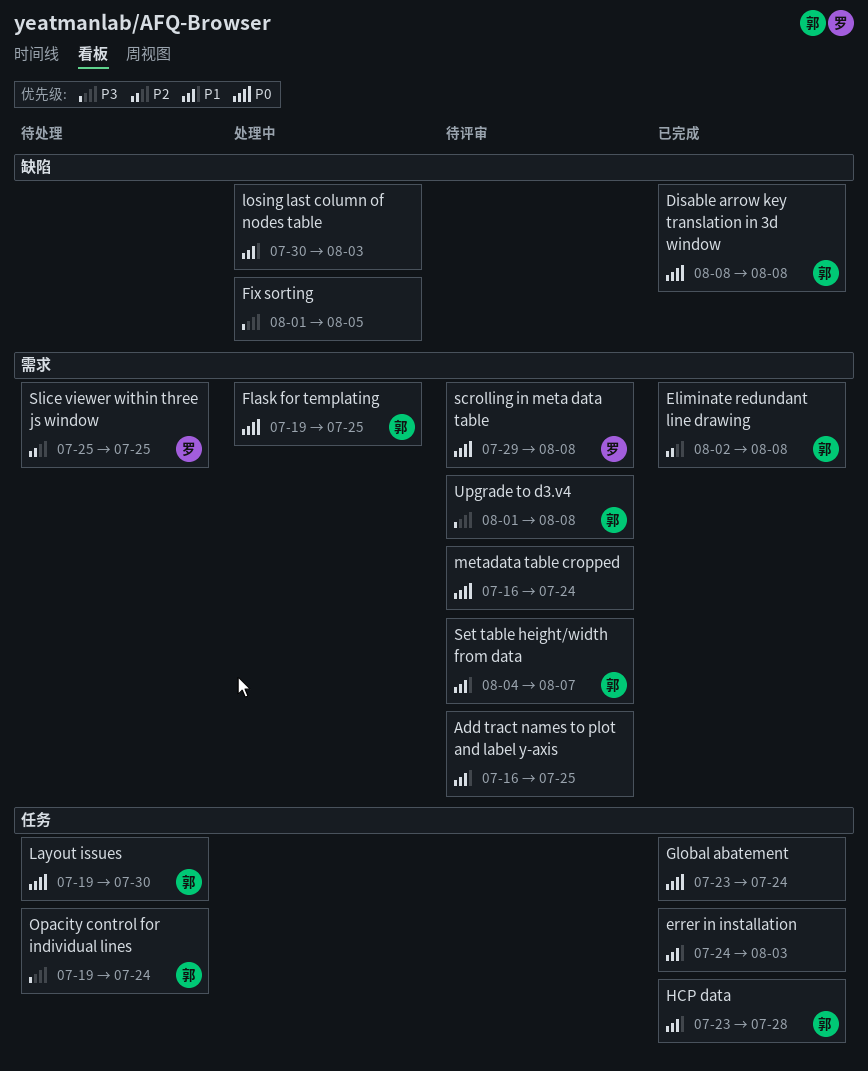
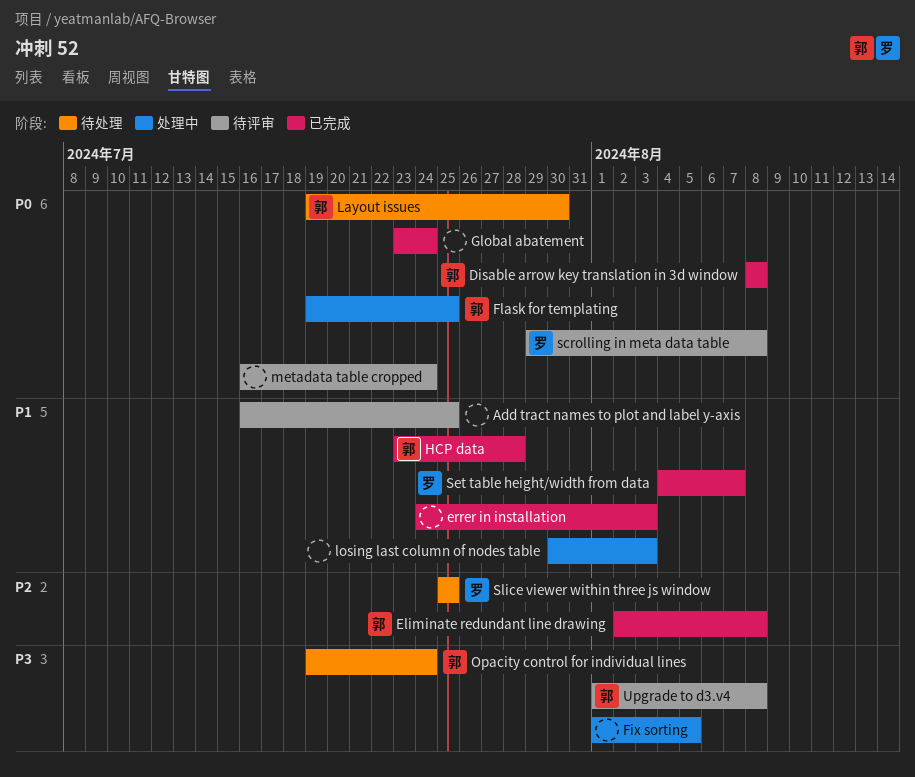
Set table height/width from data, status: 待评审 -> 已完成
Set table height/width from data, owner: 郭 -> 罗

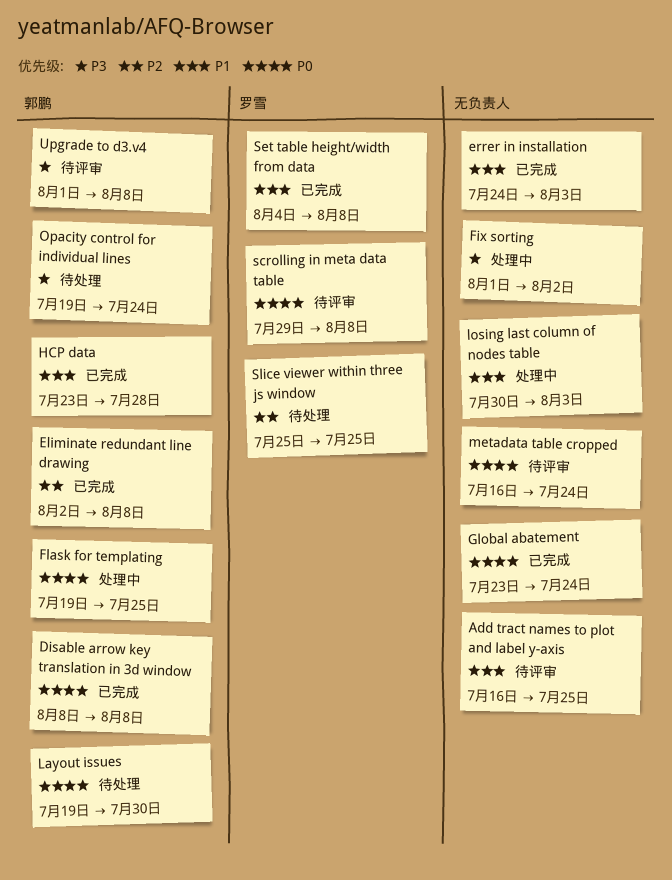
Fix sorting, due: Aug 5 -> Aug 2
Set table height/width from data, due: Aug 7 -> Aug 8

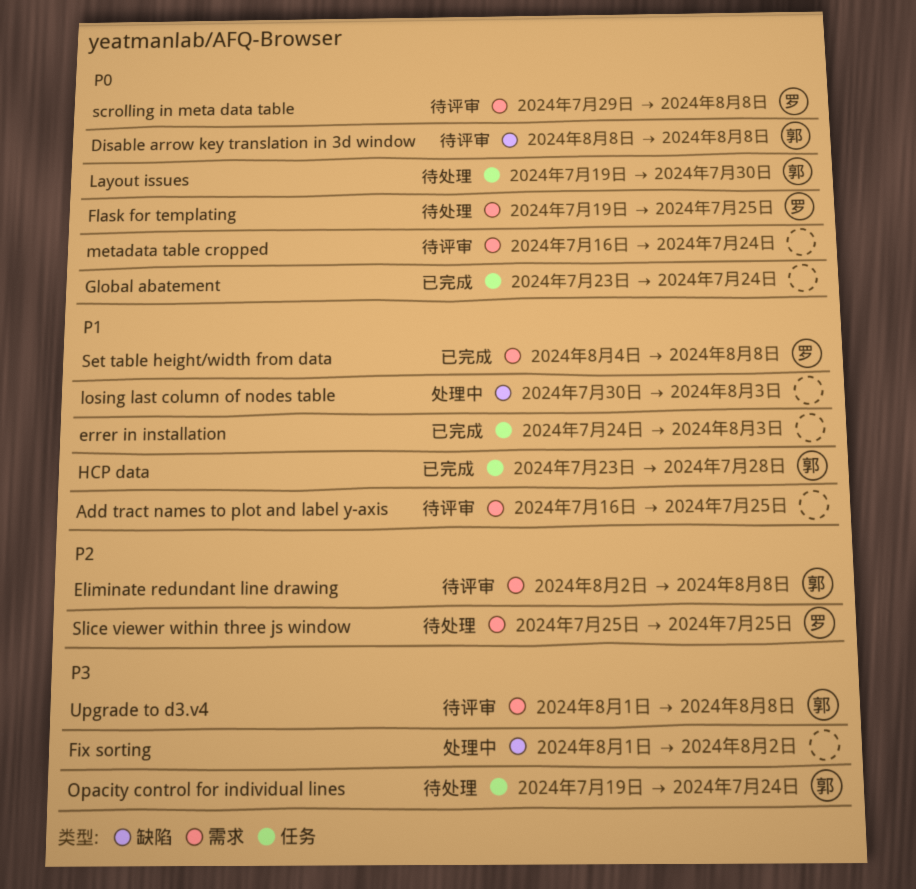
Disable arrow key translation in 3d window, status: 已完成 -> 待评审
Eliminate redundant line drawing, status: 已完成 -> 待评审
Flask for templating, status: 处理中 -> 待处理
Flask for templating, owner: 郭鹏 -> 罗雪

